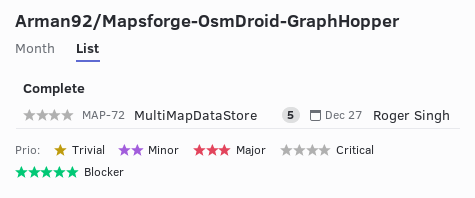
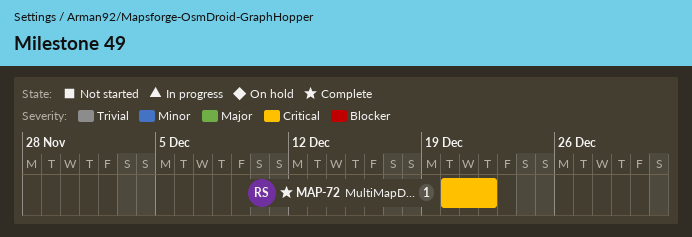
MAP-72, estimate: 5 -> 1
MAP-72, due: Dec 27 -> Dec 22

